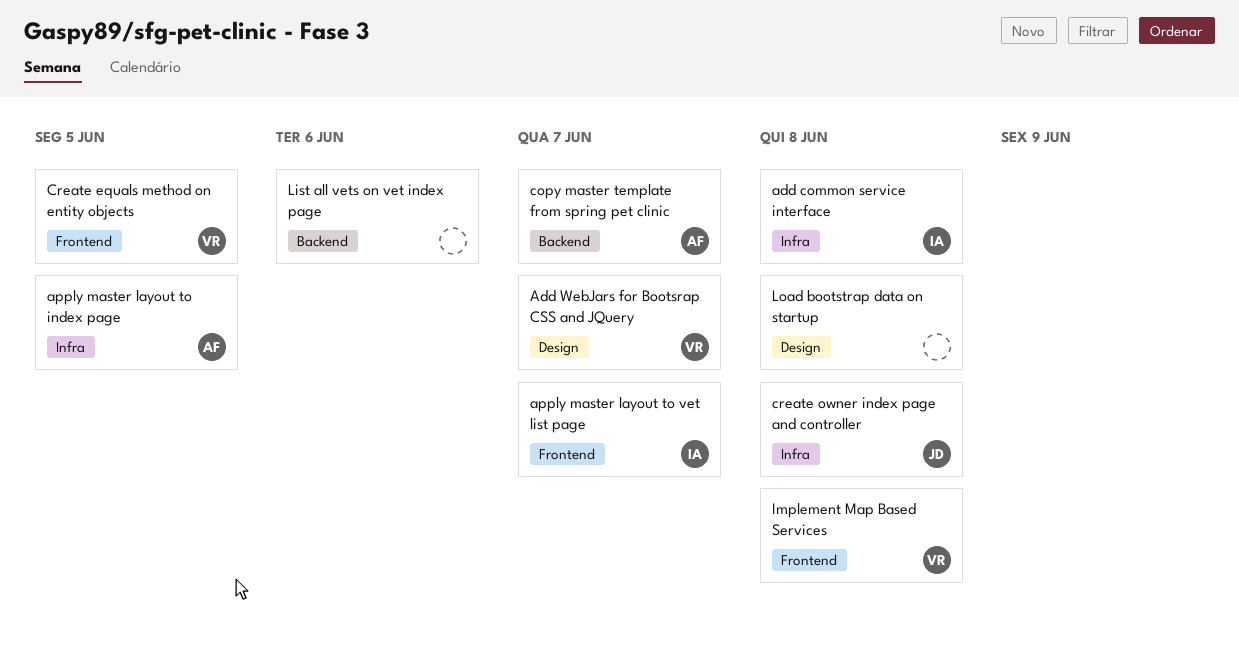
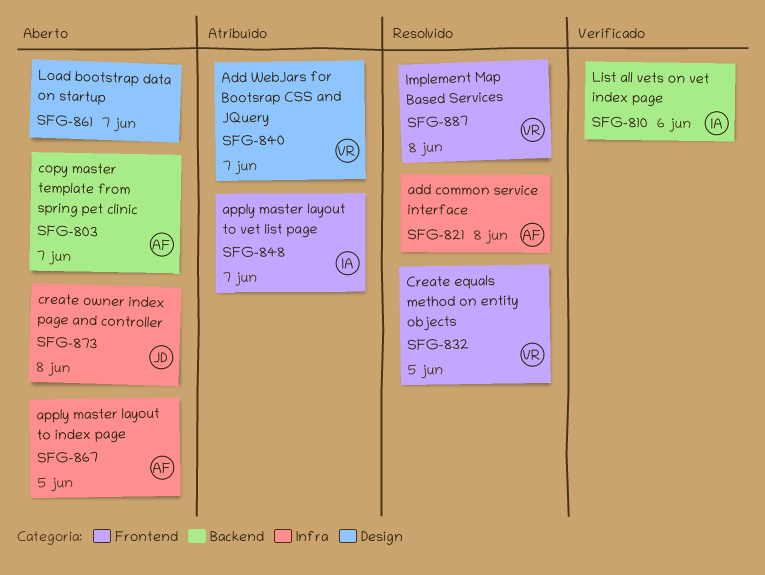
add common service interface, owner: IA -> AF
List all vets on vet index page, owner: none -> IA
Load bootstrap data on startup, due: Jun 8 -> Jun 7

